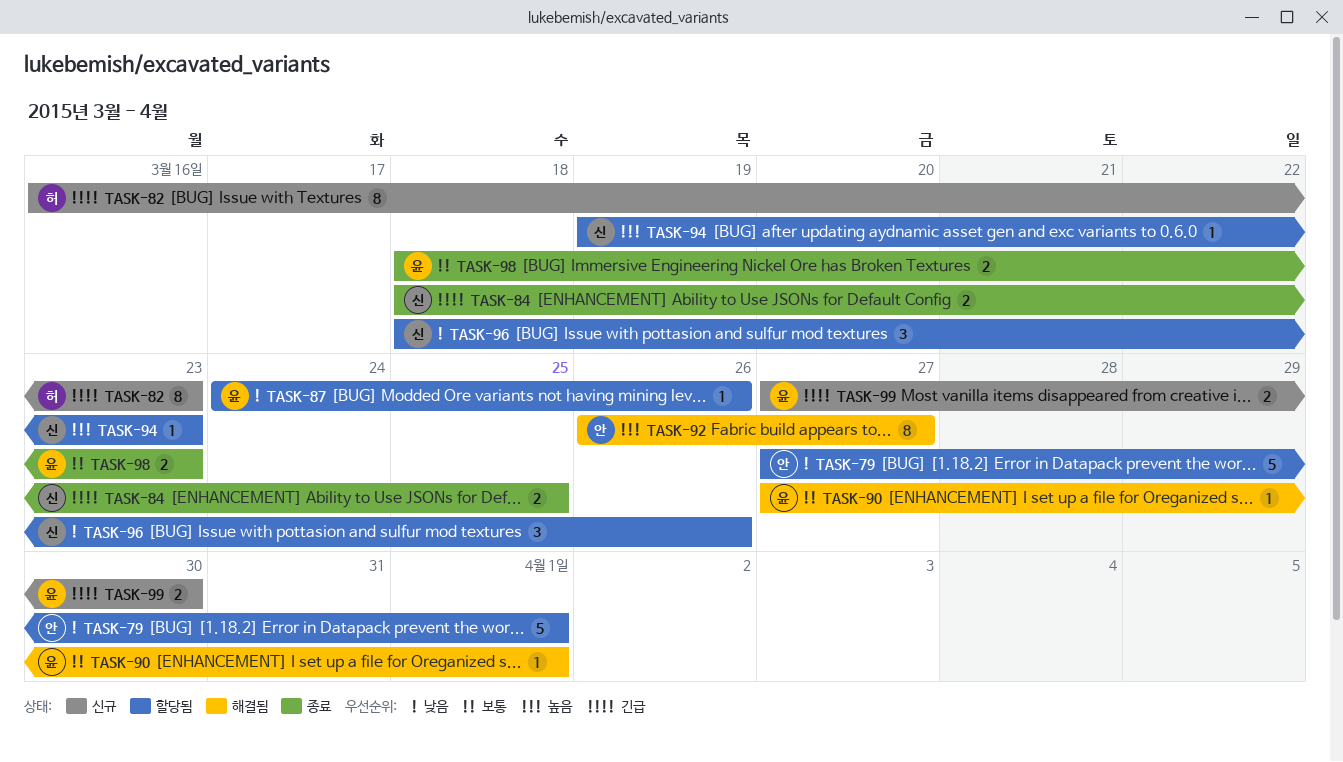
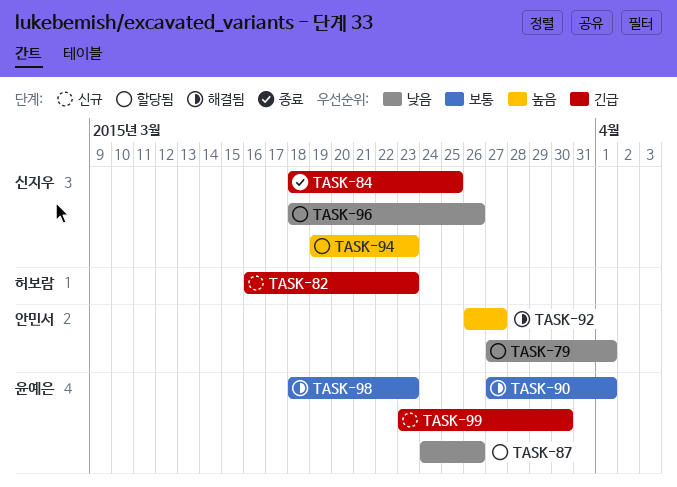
TASK-98, status: 종료 -> 해결됨
TASK-99, start: Mar 27 -> Mar 23

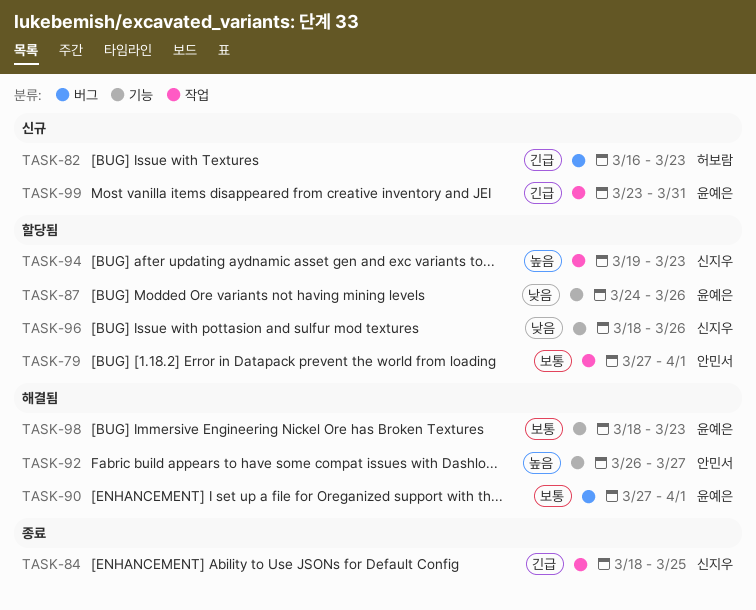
TASK-79, priority: 낮음 -> 보통
TASK-99, due: Mar 30 -> Mar 31

